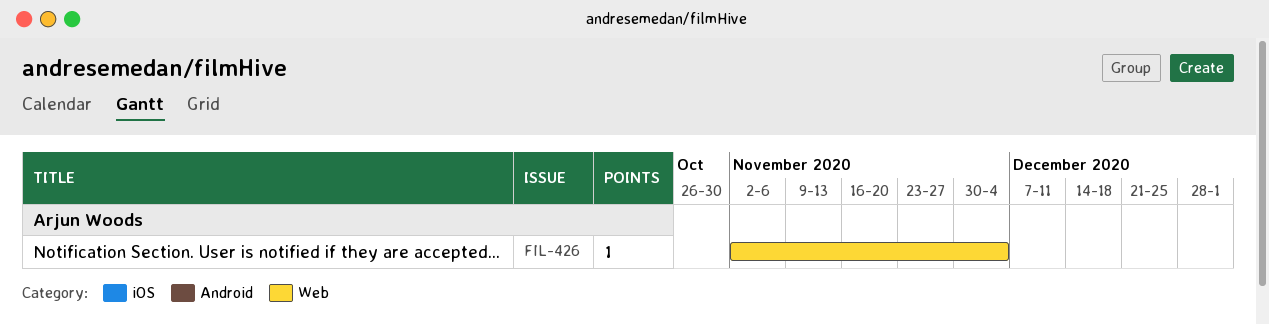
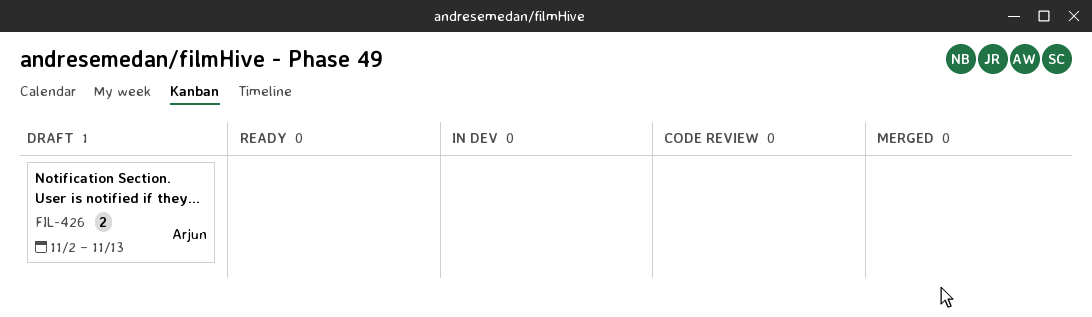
FIL-426, estimate: 1 -> 2
FIL-426, due: Dec 4 -> Nov 13

